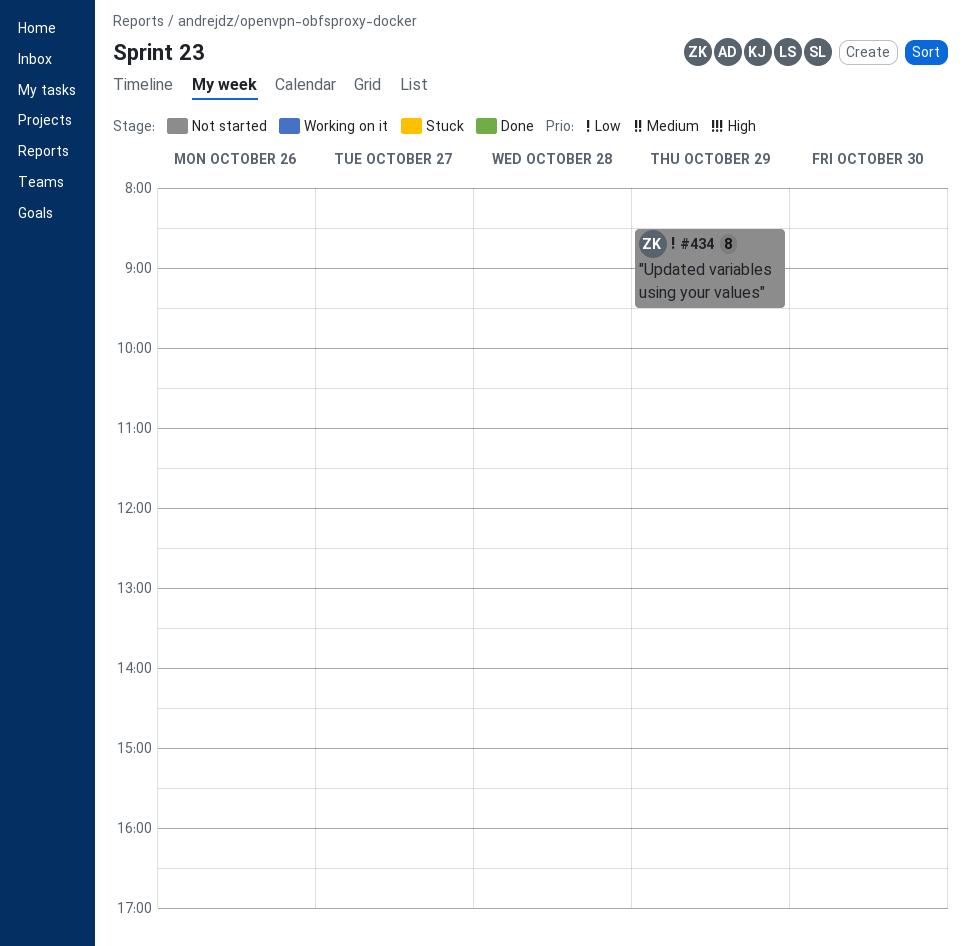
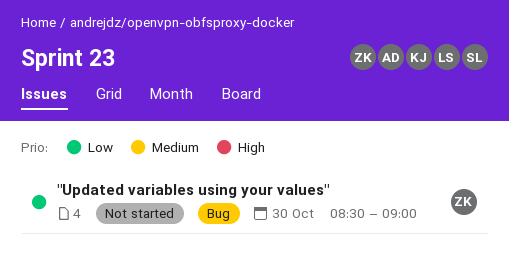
"Updated variables using your values", day: Oct 29 -> Oct 30
"Updated variables using your values", ends: 09:30 -> 09:00

